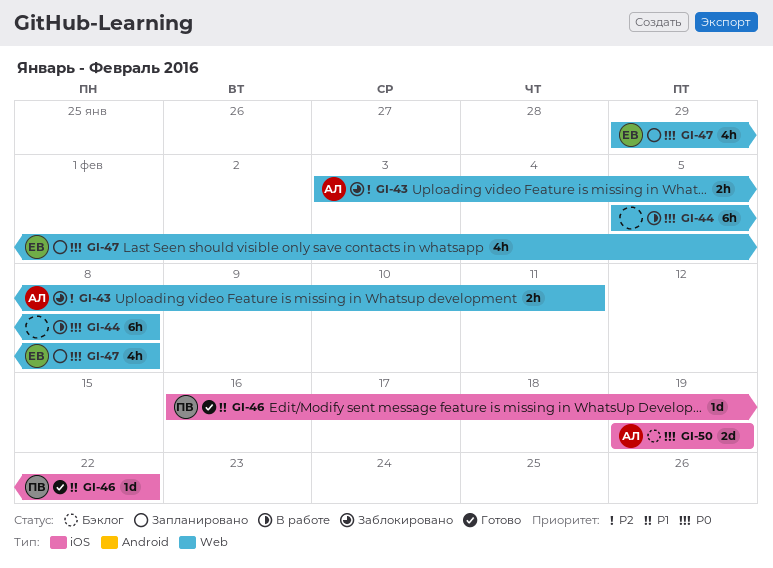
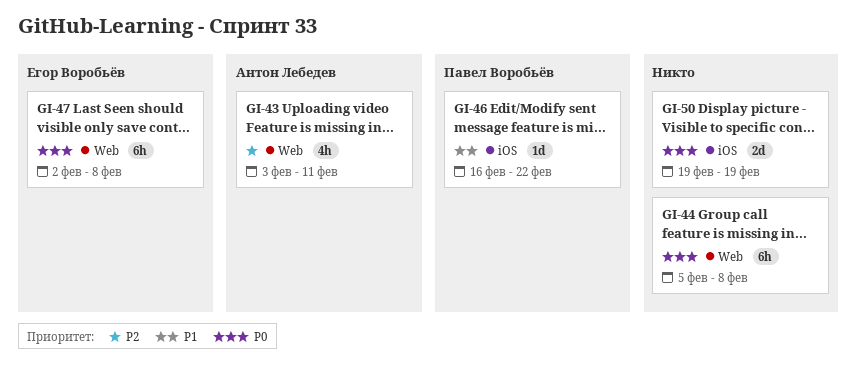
GI-43, estimate: 2h -> 4h
GI-47, estimate: 4h -> 6h
GI-47, start: Jan 29 -> Feb 2
GI-50, owner: Антон Лебедев -> none

